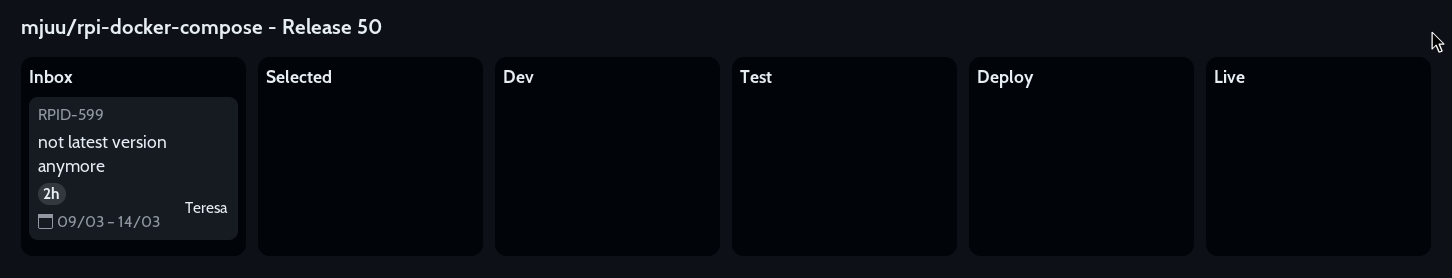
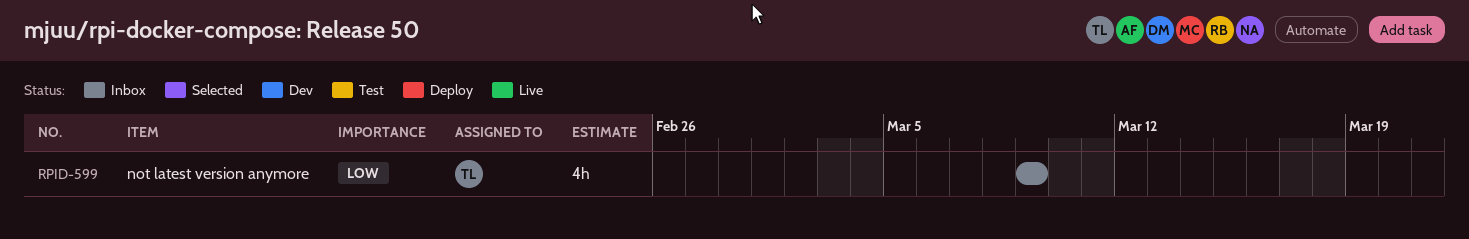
RPID-599, estimate: 2h -> 4h
RPID-599, due: Mar 14 -> Mar 9

